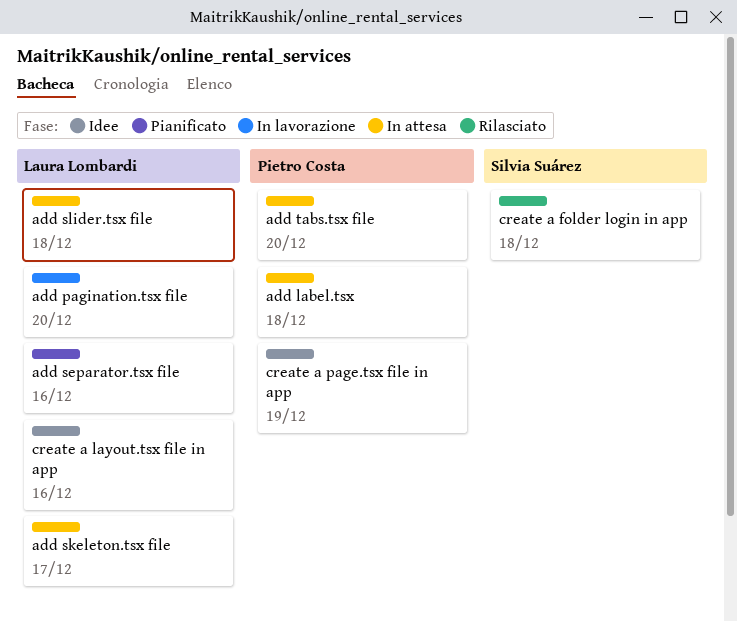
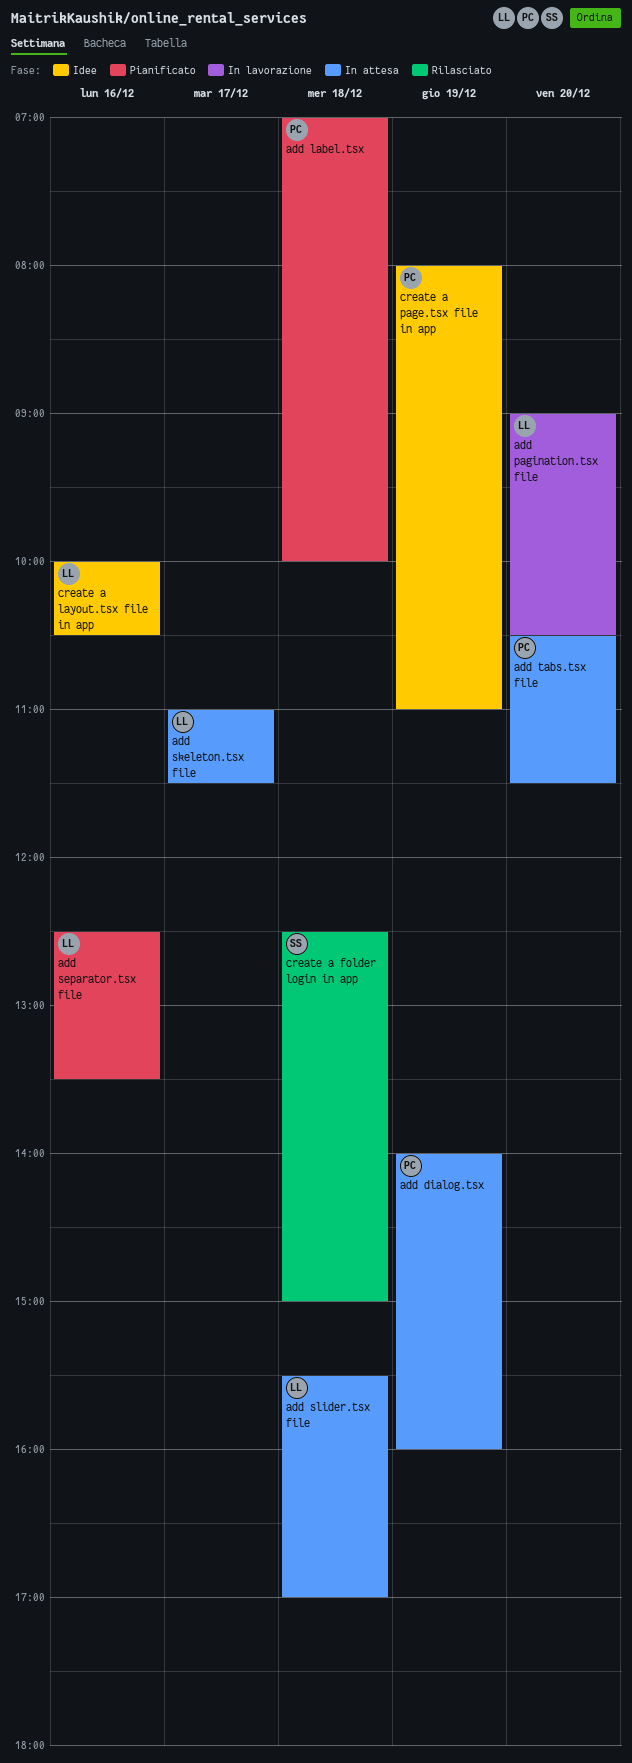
add dialog.tsx: none -> present
add label.tsx, status: In attesa -> Pianificato

